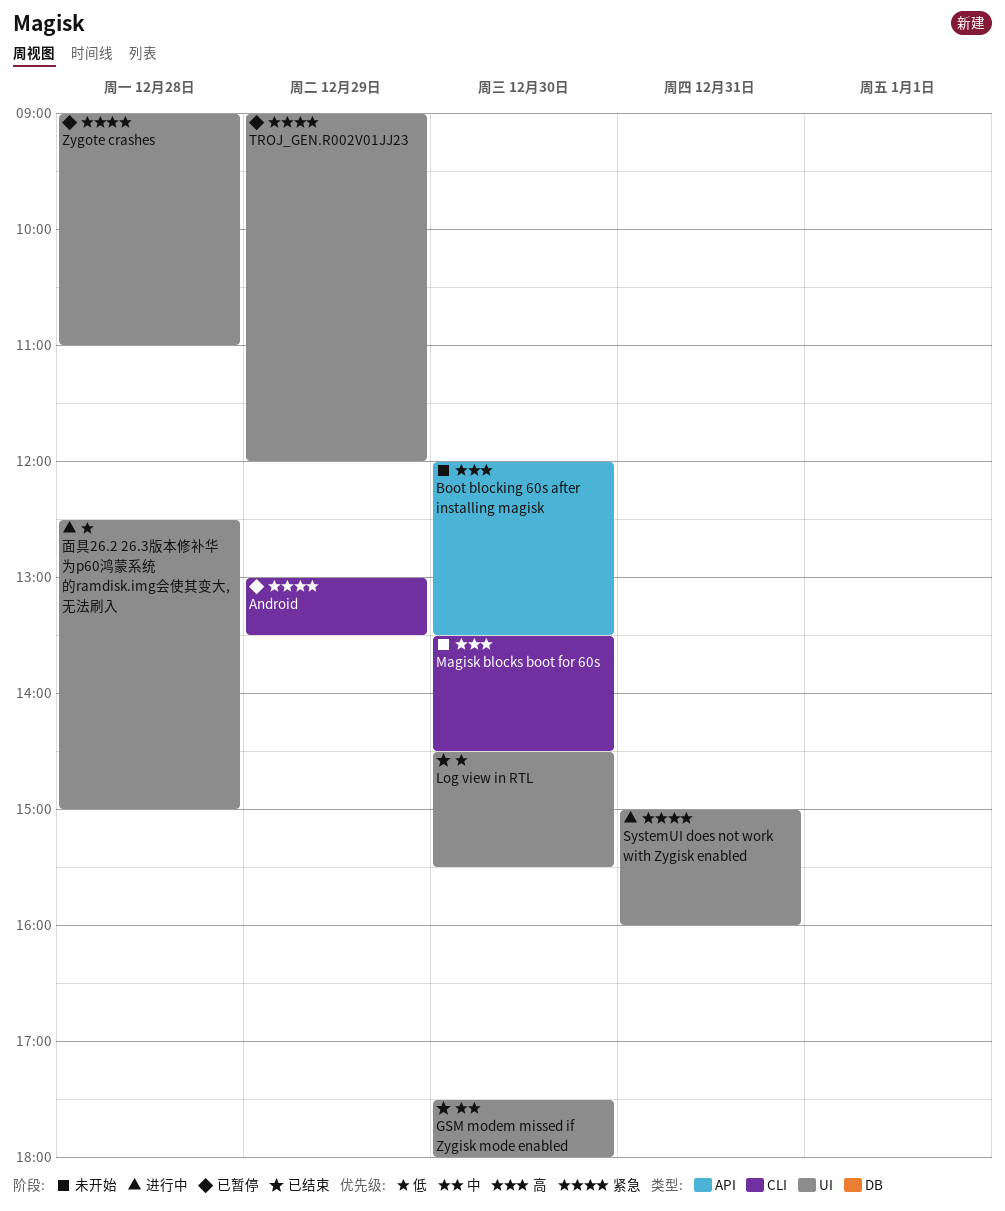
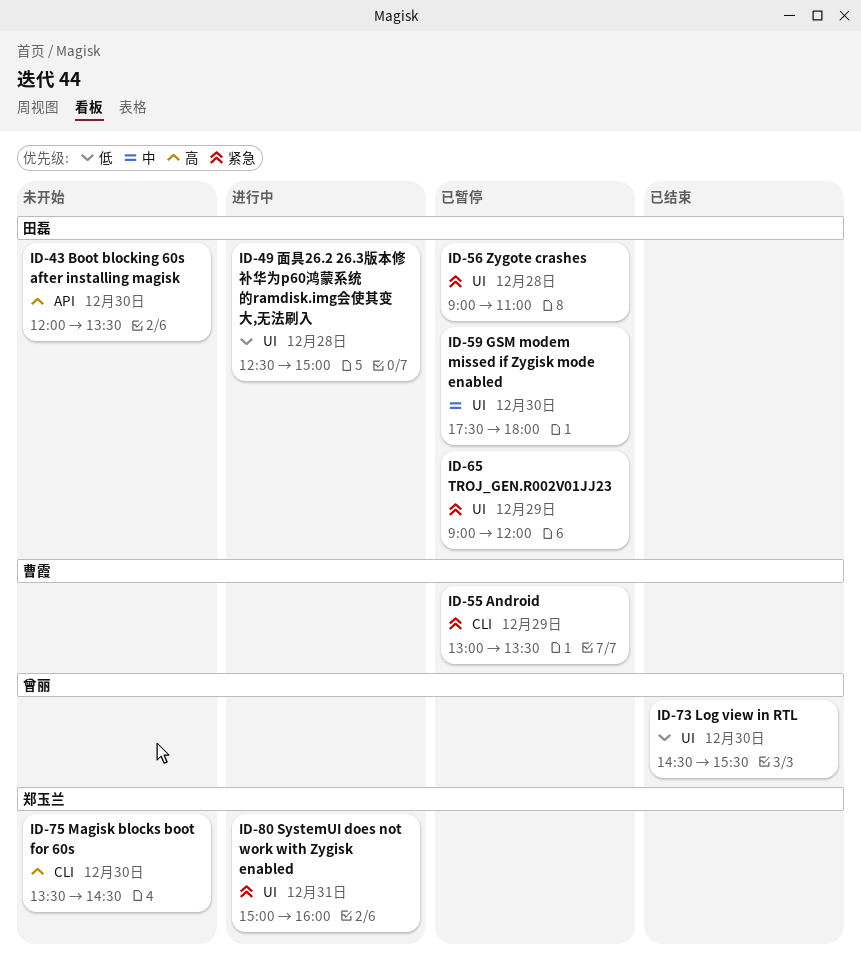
GSM modem missed if Zygisk mode enabled, status: 已结束 -> 已暂停

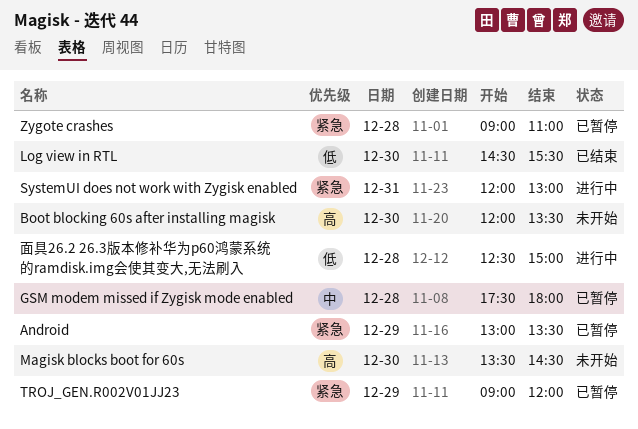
GSM modem missed if Zygisk mode enabled, day: Dec 30 -> Dec 28
SystemUI does not work with Zygisk enabled, begins: 15:00 -> 12:00
SystemUI does not work with Zygisk enabled, ends: 16:00 -> 13:00

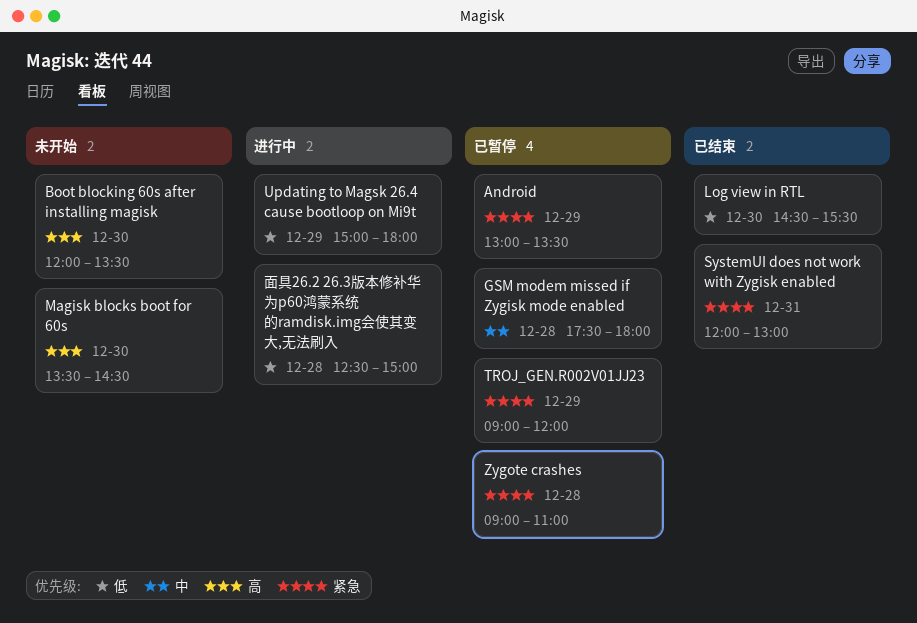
SystemUI does not work with Zygisk enabled, status: 进行中 -> 已结束
Updating to Magsk 26.4 cause bootloop on Mi9t: none -> present

